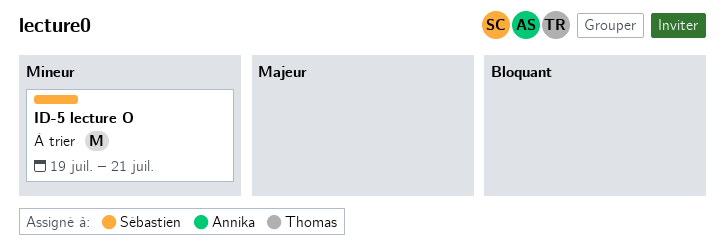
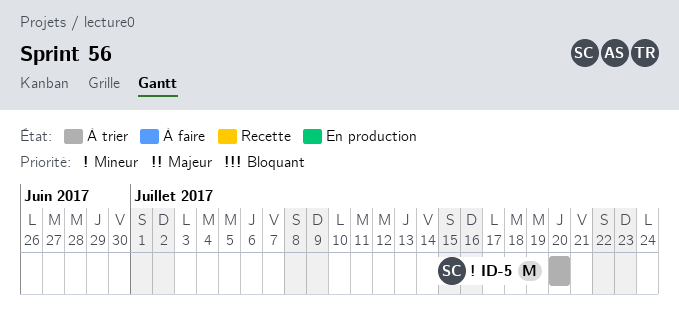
ID-5, start: Jul 19 -> Jul 20
ID-5, due: Jul 21 -> Jul 20

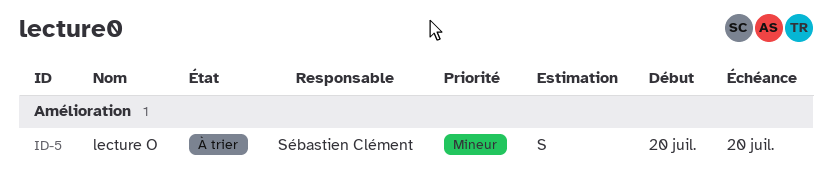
ID-5, estimate: M -> S

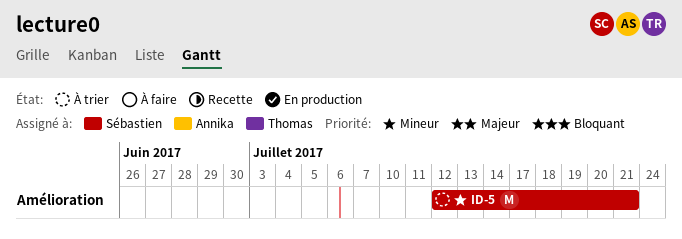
ID-5, estimate: S -> M
ID-5, start: Jul 20 -> Jul 12
ID-5, due: Jul 20 -> Jul 21

